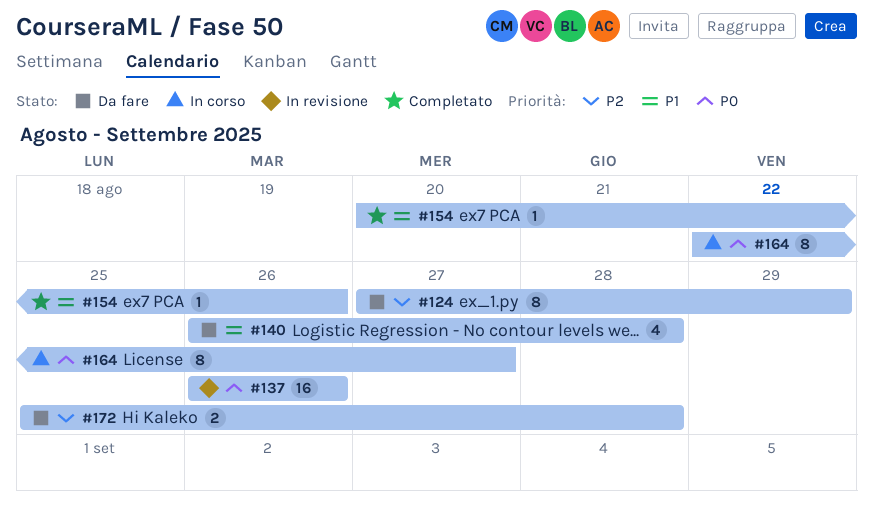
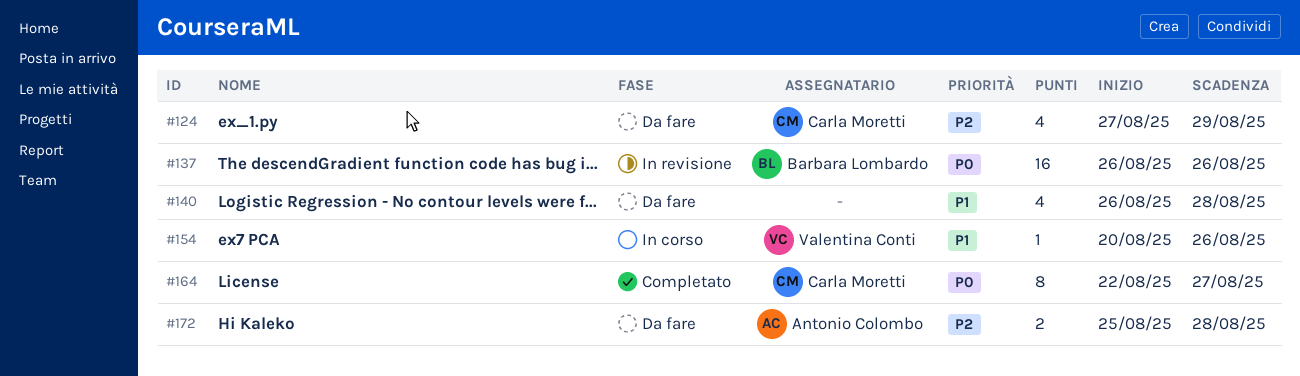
#124, estimate: 8 -> 4
#154, status: Completato -> In corso
#164, status: In corso -> Completato

